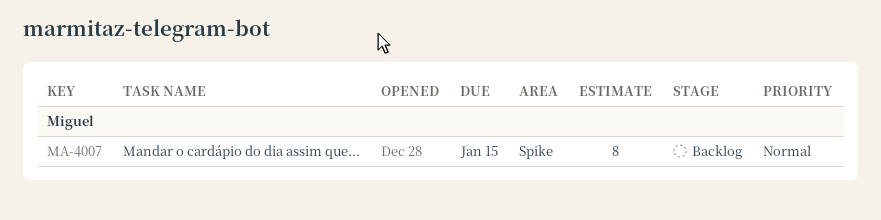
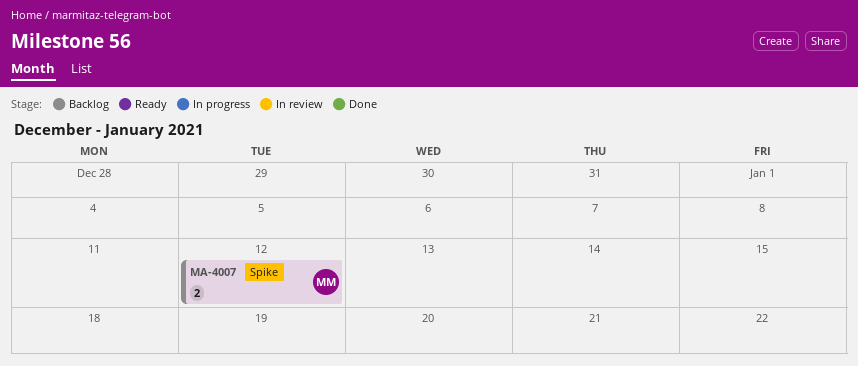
MA-4007, estimate: 8 -> 2
MA-4007, due: Jan 15 -> Jan 12

